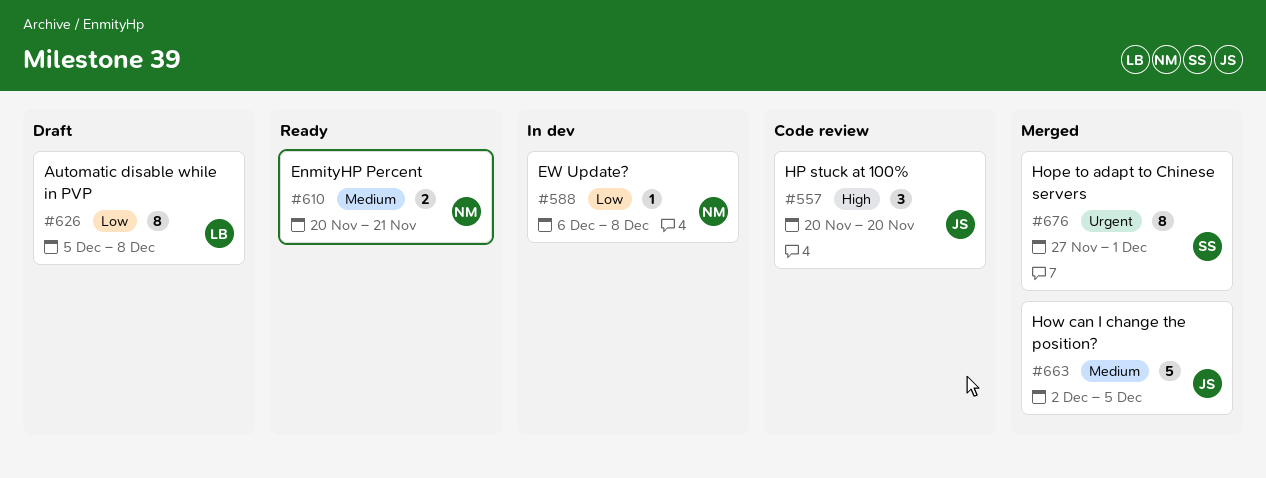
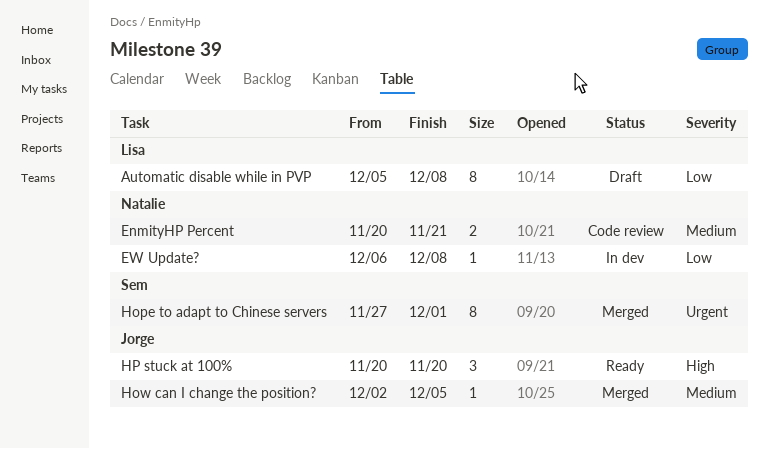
EnmityHP Percent, status: Ready -> Code review
How can I change the position?, estimate: 5 -> 1
HP stuck at 100%, status: Code review -> Ready

